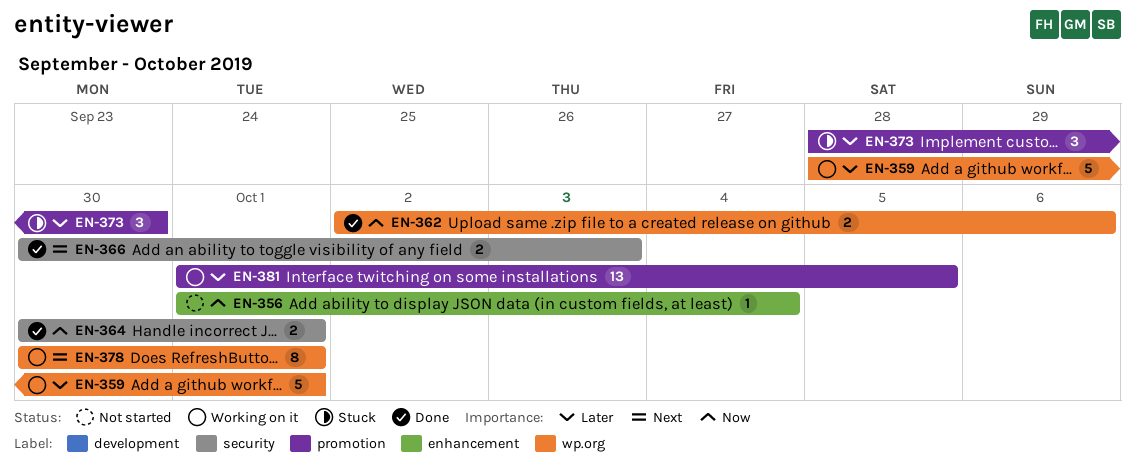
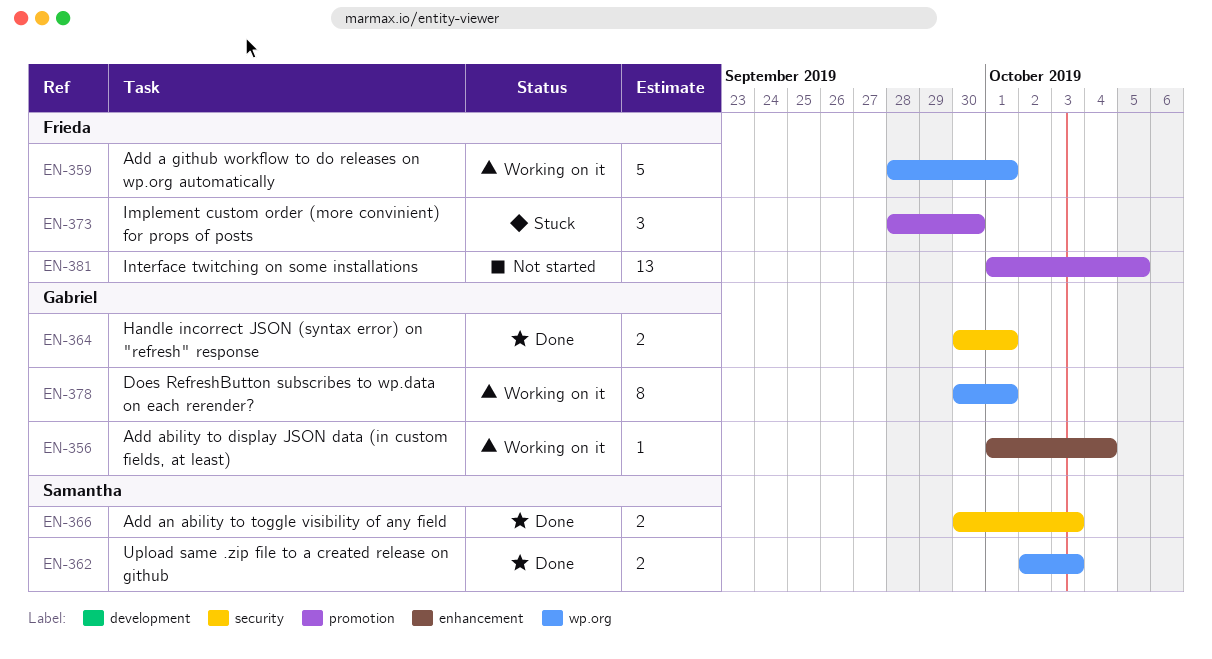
EN-356, status: Not started -> Working on it
EN-362, due: Oct 6 -> Oct 3
EN-381, status: Working on it -> Not started

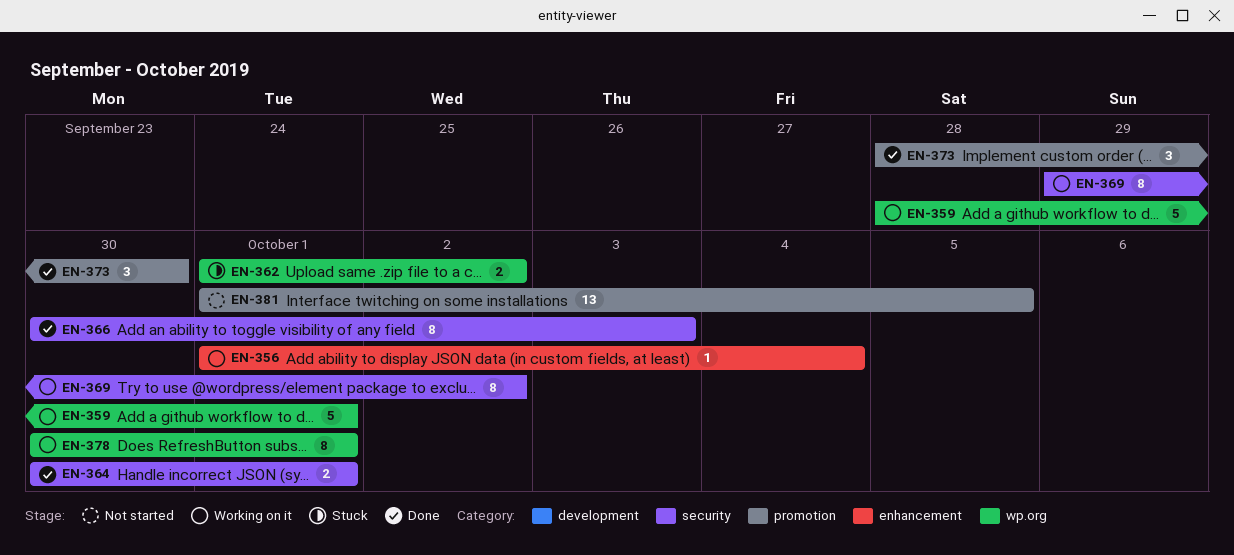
EN-362, status: Done -> Stuck
EN-362, start: Oct 2 -> Oct 1
EN-362, due: Oct 3 -> Oct 2
EN-366, estimate: 2 -> 8
EN-369: none -> present
EN-373, status: Stuck -> Done

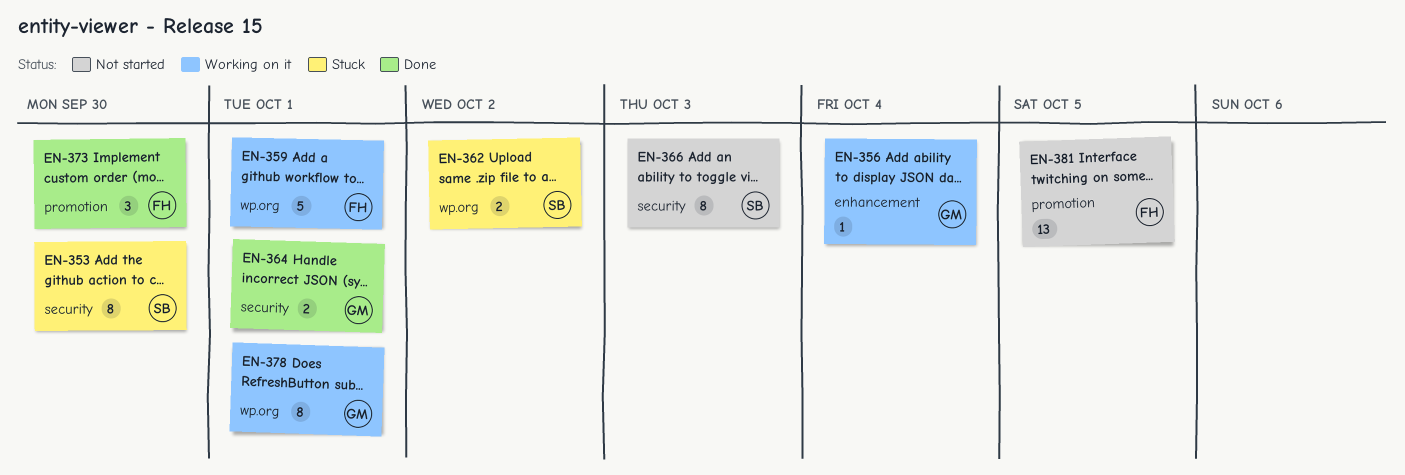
EN-353: none -> present
EN-366, status: Done -> Not started
EN-369: present -> none

